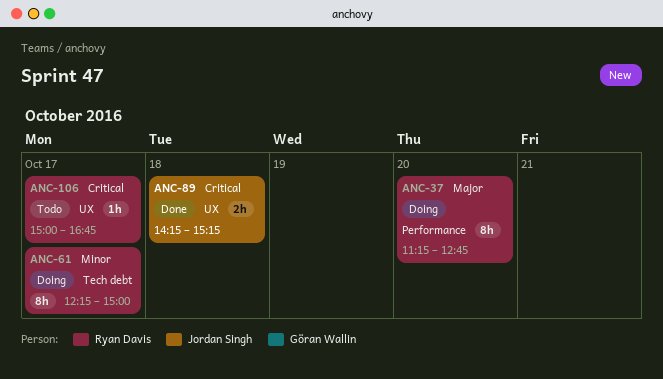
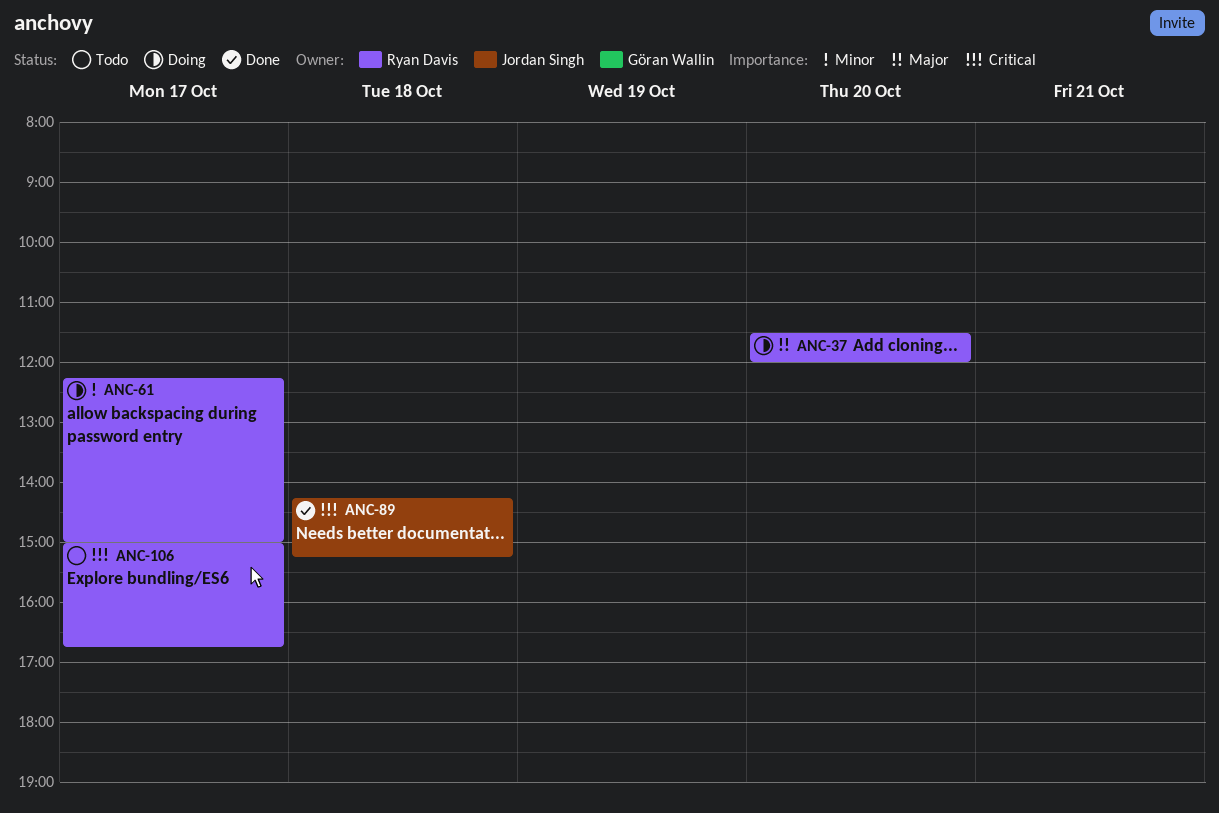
ANC-37, begins: 11:15 -> 11:30
ANC-37, ends: 12:45 -> 12:00

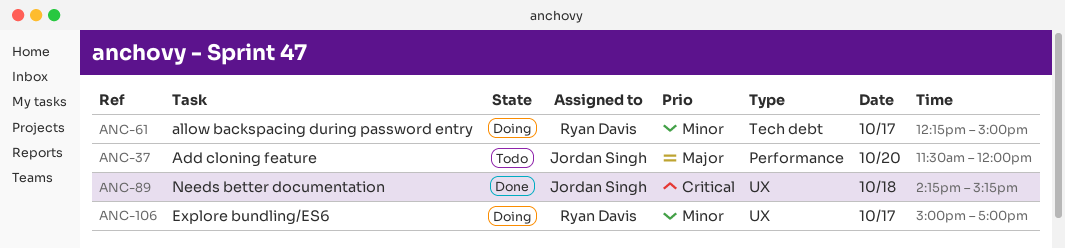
ANC-37, status: Doing -> Todo
ANC-37, owner: Ryan Davis -> Jordan Singh
ANC-106, status: Todo -> Doing
ANC-106, priority: Critical -> Minor
ANC-106, ends: 16:45 -> 17:00

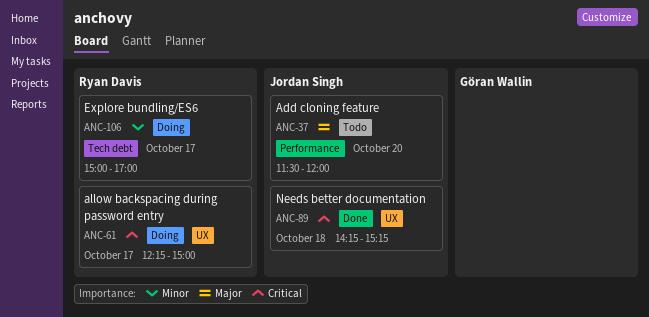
ANC-61, priority: Minor -> Critical
ANC-61, label: Tech debt -> UX
ANC-106, label: UX -> Tech debt

